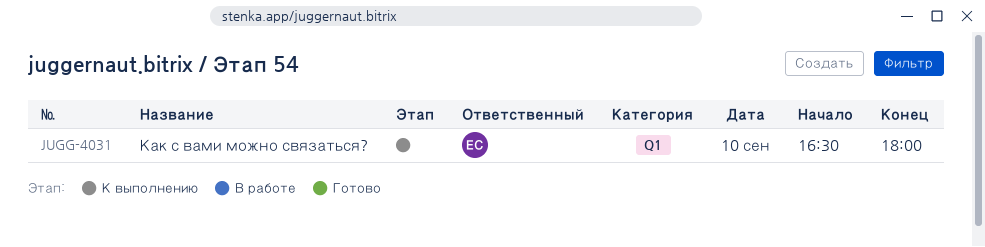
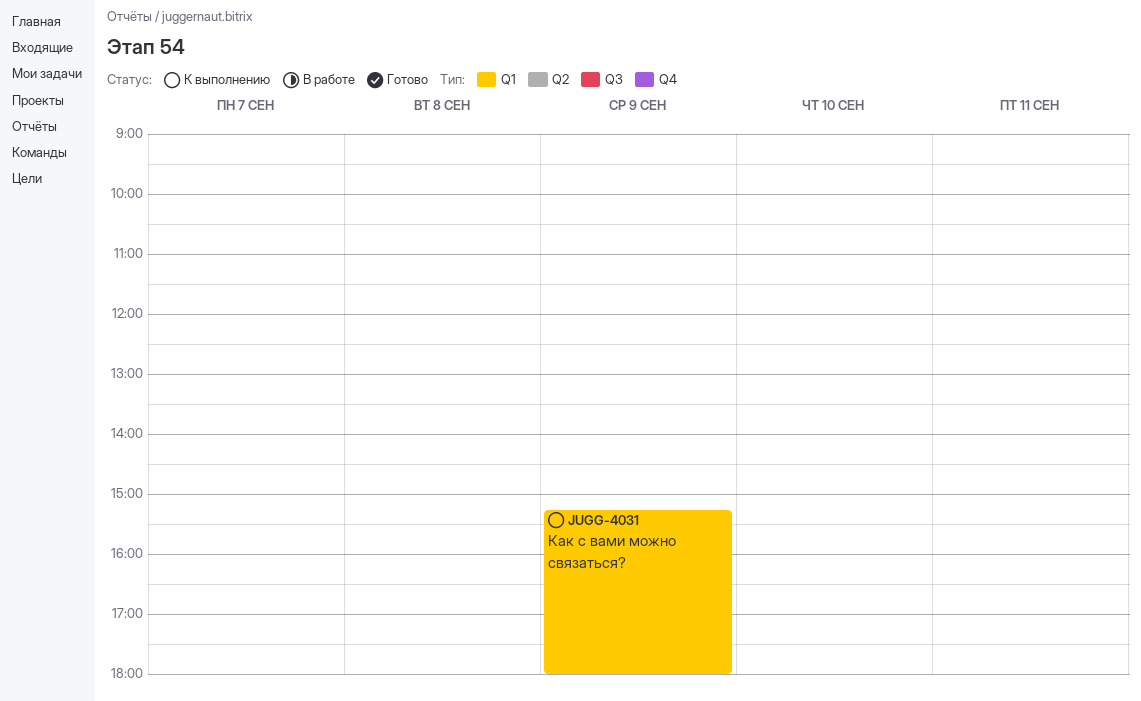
JUGG-4031, day: Sep 10 -> Sep 9
JUGG-4031, begins: 16:30 -> 15:15

